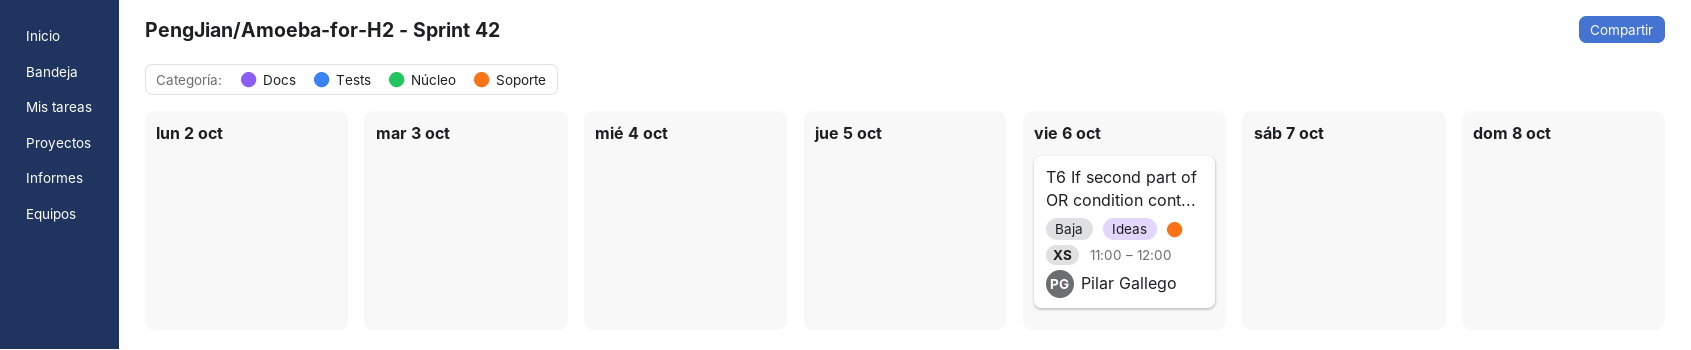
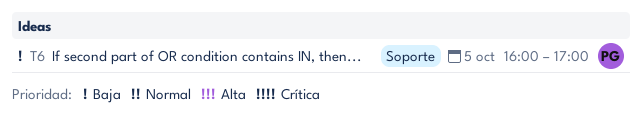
T6, day: Oct 6 -> Oct 5
T6, begins: 11:00 -> 16:00
T6, ends: 12:00 -> 17:00

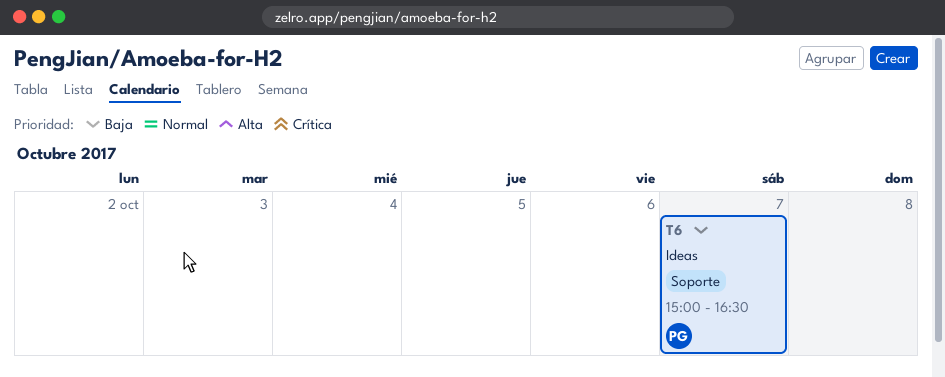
T6, day: Oct 5 -> Oct 7
T6, begins: 16:00 -> 15:00
T6, ends: 17:00 -> 16:30

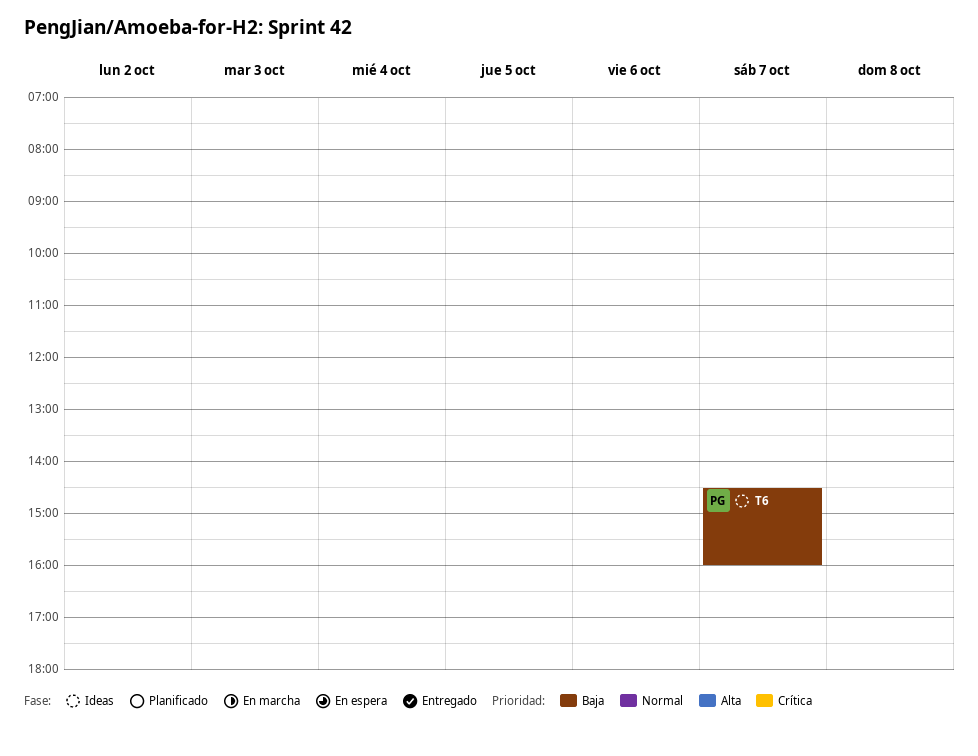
T6, begins: 15:00 -> 14:30
T6, ends: 16:30 -> 16:00

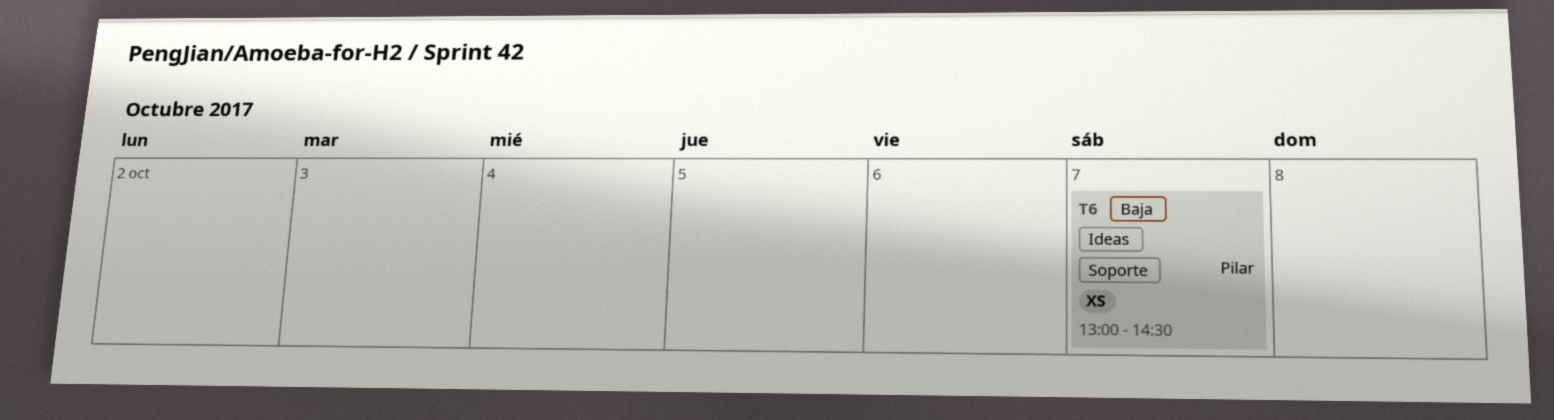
T6, begins: 14:30 -> 13:00
T6, ends: 16:00 -> 14:30

